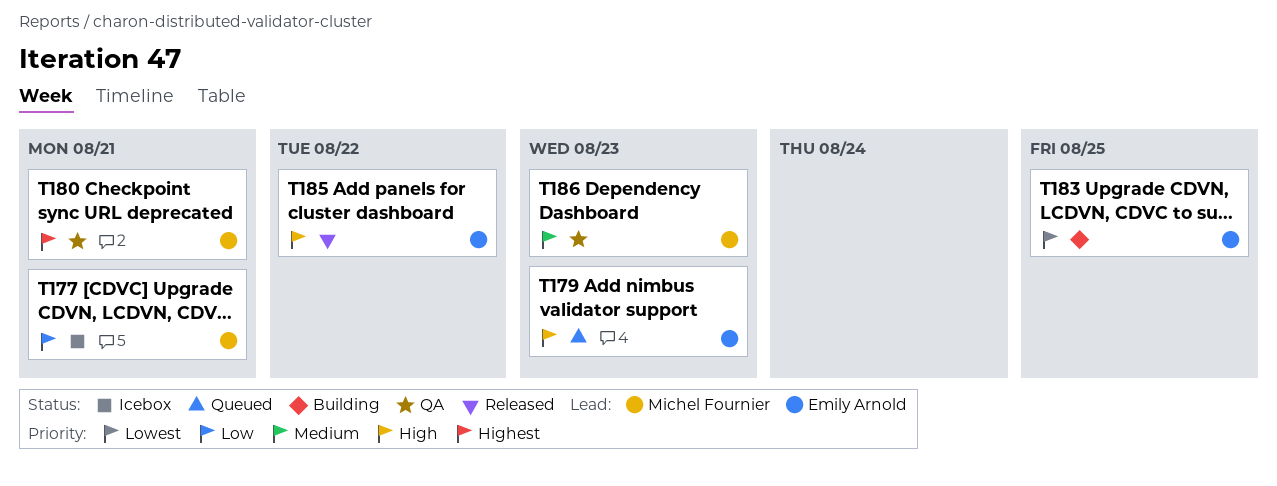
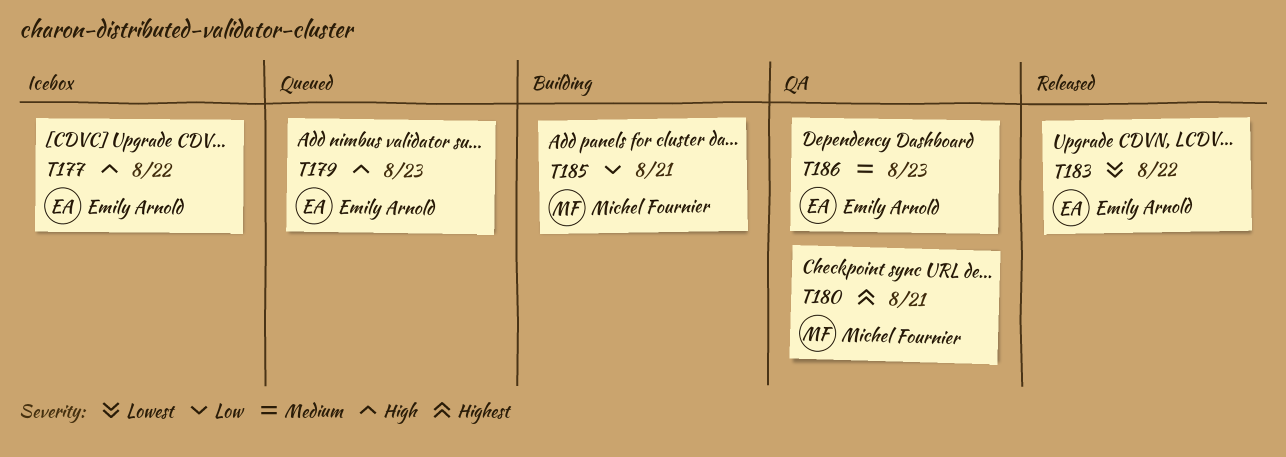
T177, owner: Michel Fournier -> Emily Arnold
T177, priority: Low -> High
T177, due: Aug 21 -> Aug 22
T183, status: Building -> Released
T183, due: Aug 25 -> Aug 22
T185, status: Released -> Building
T185, owner: Emily Arnold -> Michel Fournier
T185, priority: High -> Low
T185, due: Aug 22 -> Aug 21
T186, owner: Michel Fournier -> Emily Arnold

